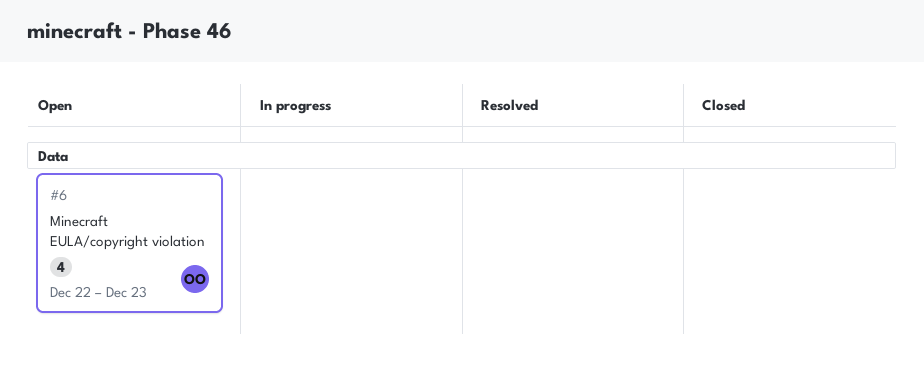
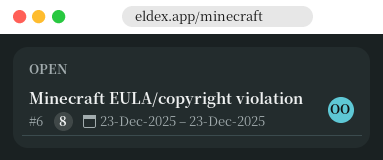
#6, estimate: 4 -> 8
#6, start: Dec 22 -> Dec 23

